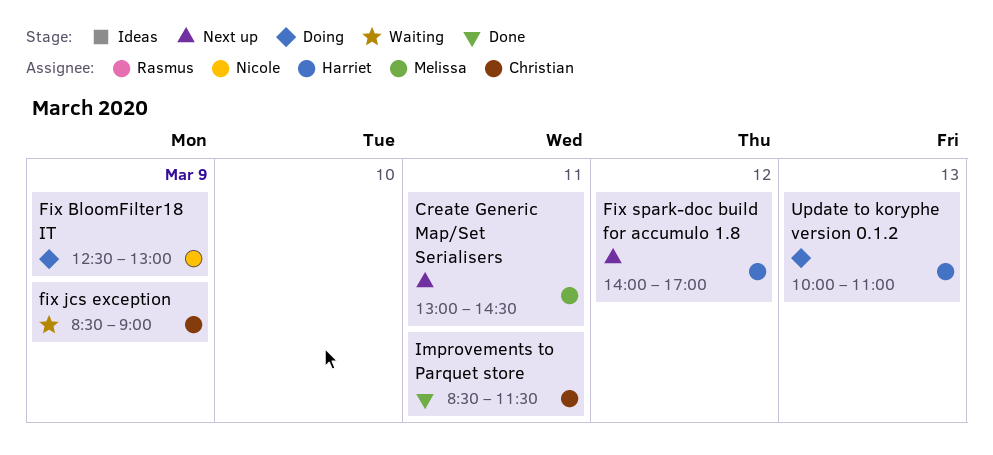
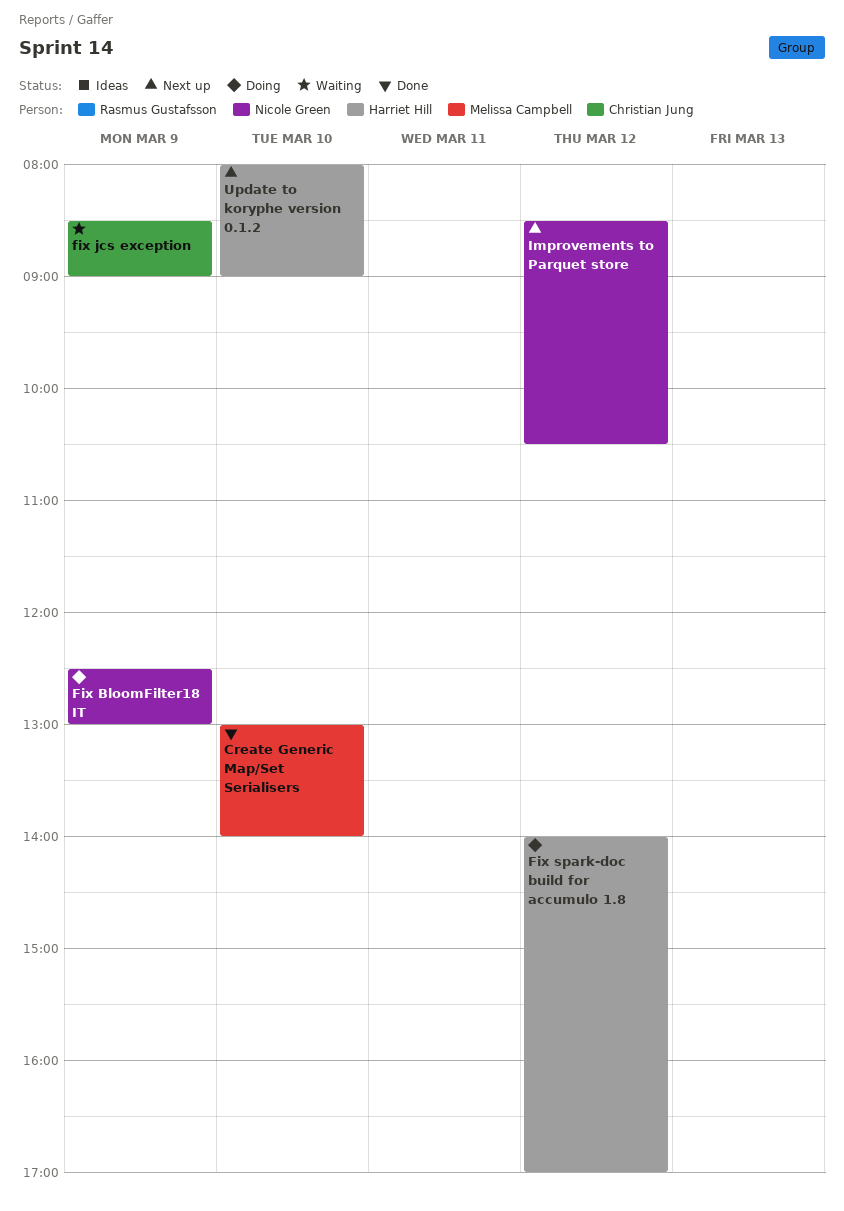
Create Generic Map/Set Serialisers, status: Next up -> Done
Create Generic Map/Set Serialisers, day: Mar 11 -> Mar 10
Create Generic Map/Set Serialisers, ends: 14:30 -> 14:00
Fix spark-doc build for accumulo 1.8, status: Next up -> Doing
Improvements to Parquet store, status: Done -> Next up
Improvements to Parquet store, owner: Christian Jung -> Nicole Green
Improvements to Parquet store, day: Mar 11 -> Mar 12
Improvements to Parquet store, ends: 11:30 -> 10:30
Update to koryphe version 0.1.2, status: Doing -> Next up
Update to koryphe version 0.1.2, day: Mar 13 -> Mar 10
Update to koryphe version 0.1.2, begins: 10:00 -> 08:00
Update to koryphe version 0.1.2, ends: 11:00 -> 09:00

